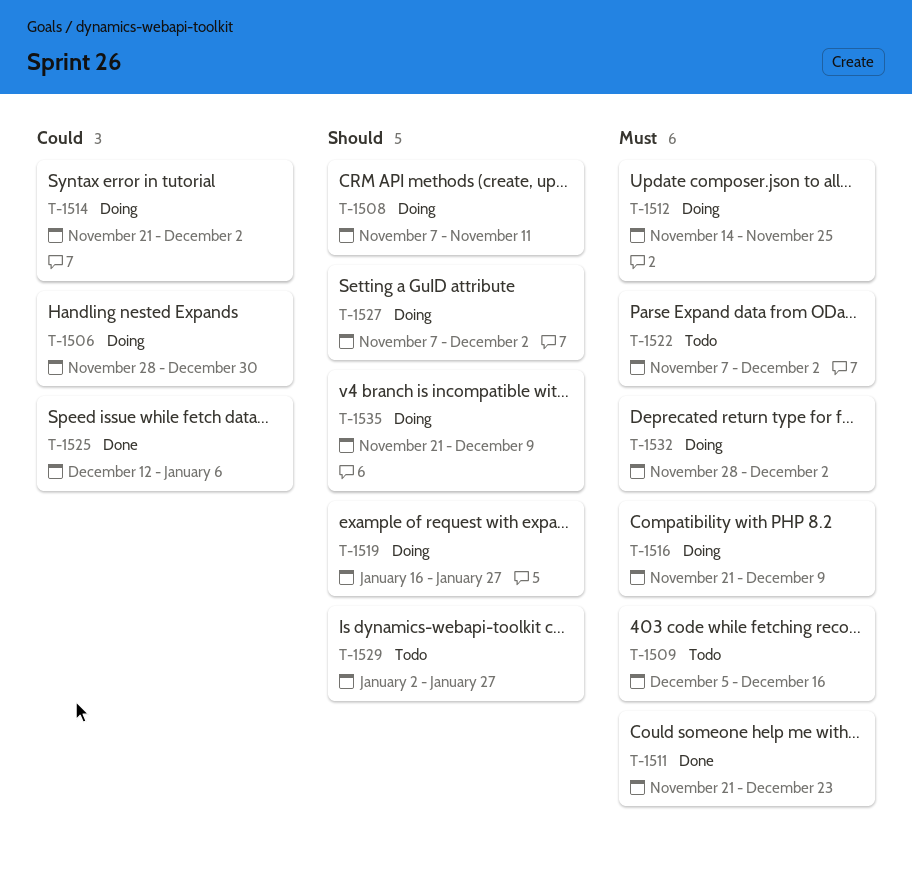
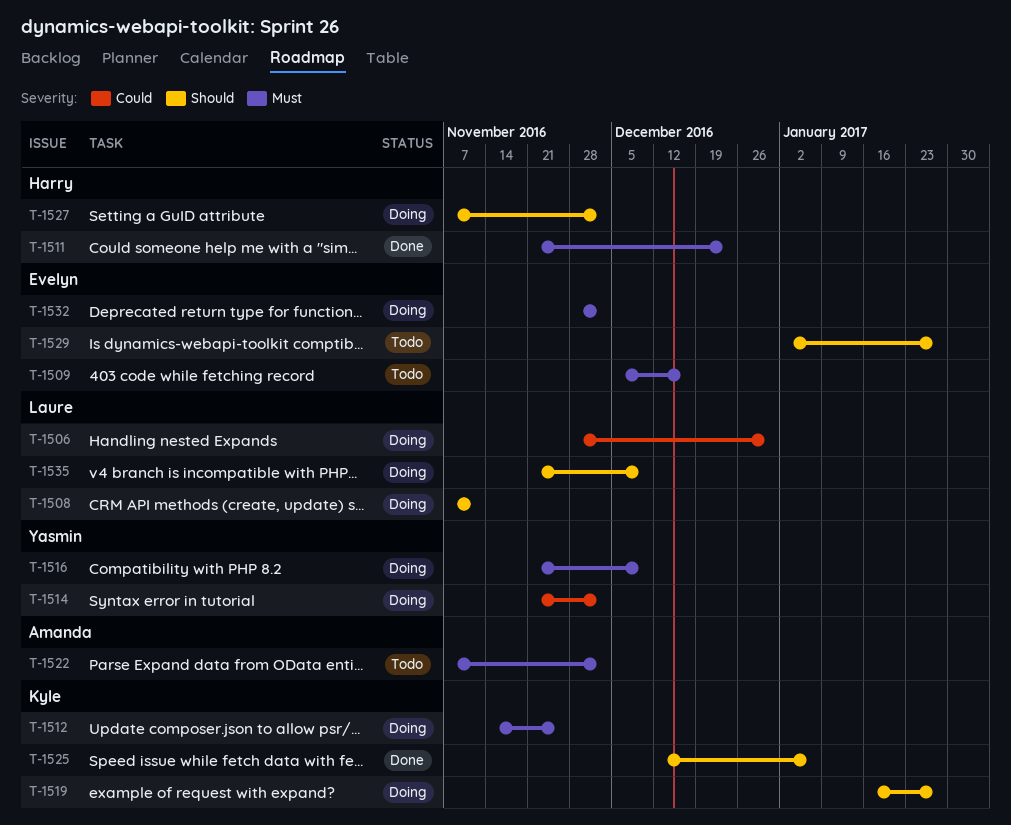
T-1525, priority: Could -> Should

